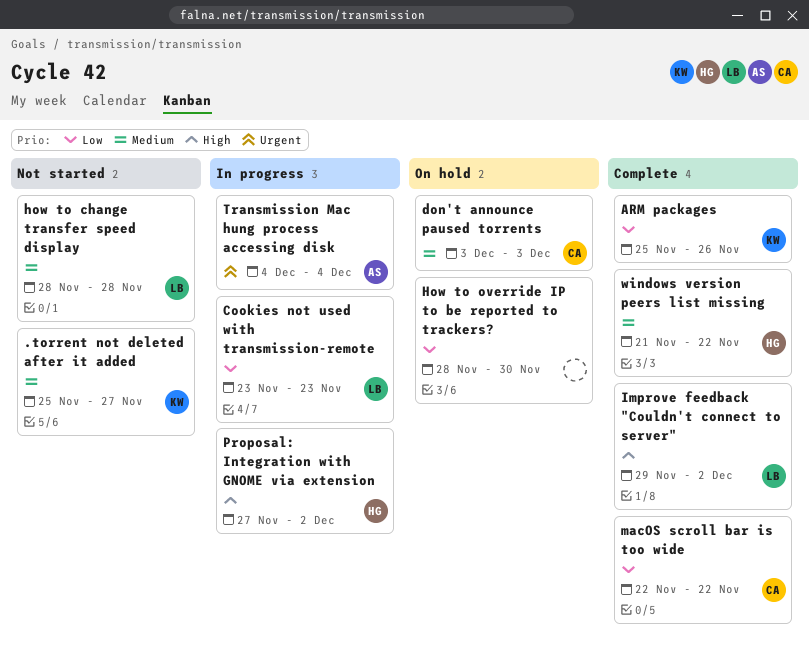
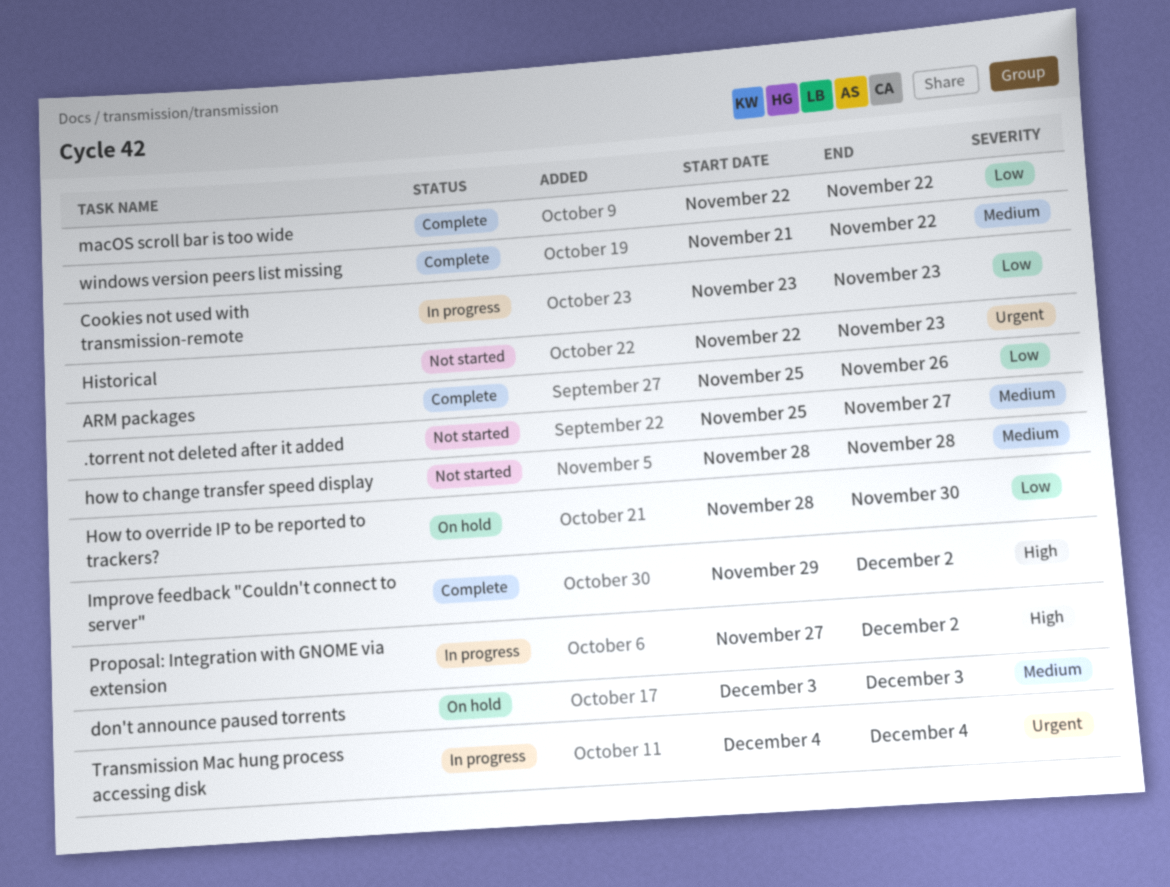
Historical: none -> present

